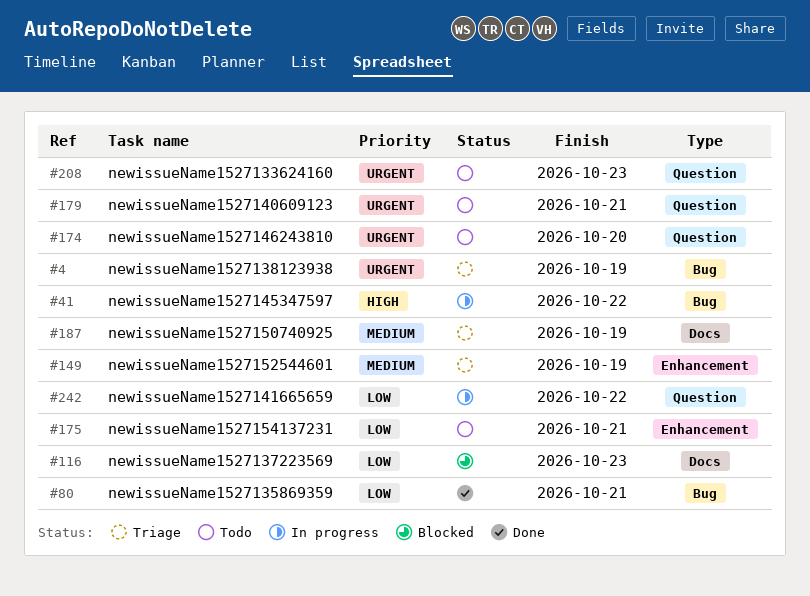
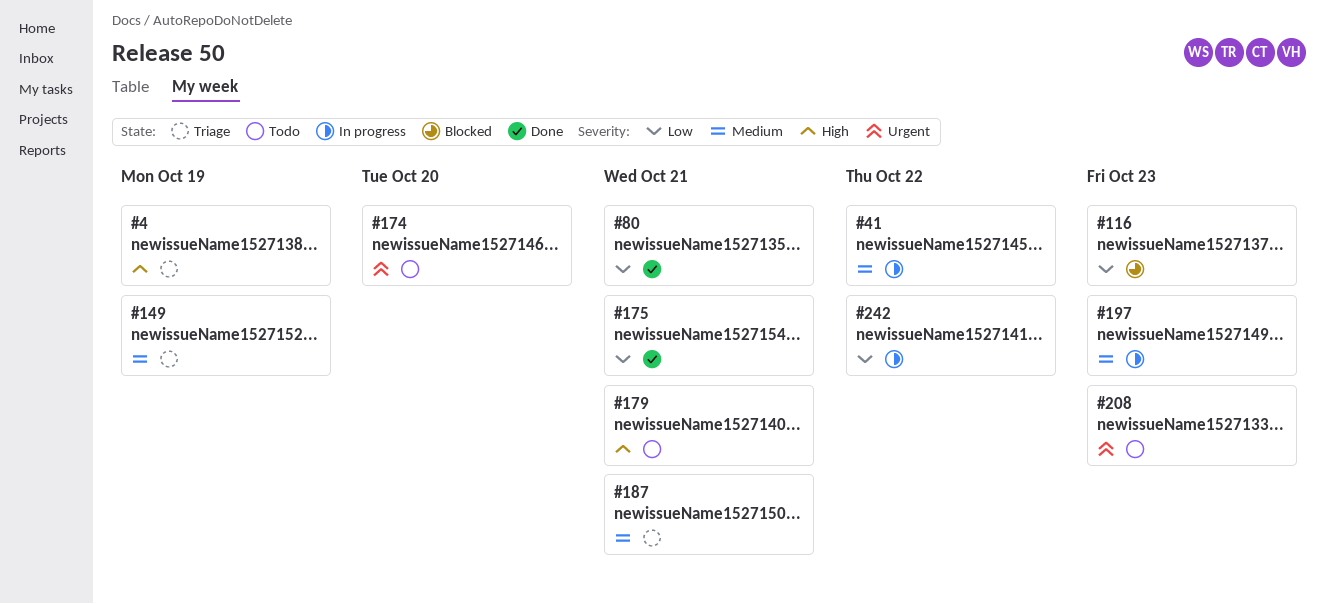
#4, priority: Urgent -> High
#41, priority: High -> Medium
#175, status: Todo -> Done
#179, priority: Urgent -> High
#187, due: Oct 19 -> Oct 21
#197: none -> present

